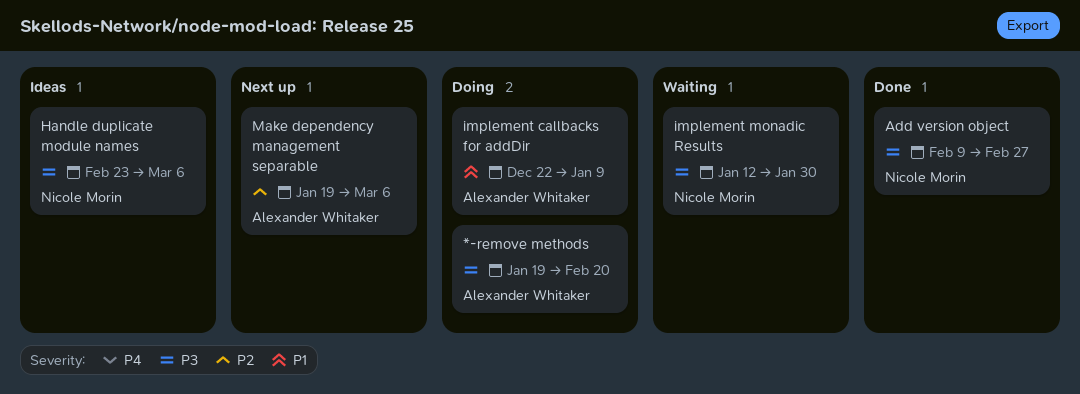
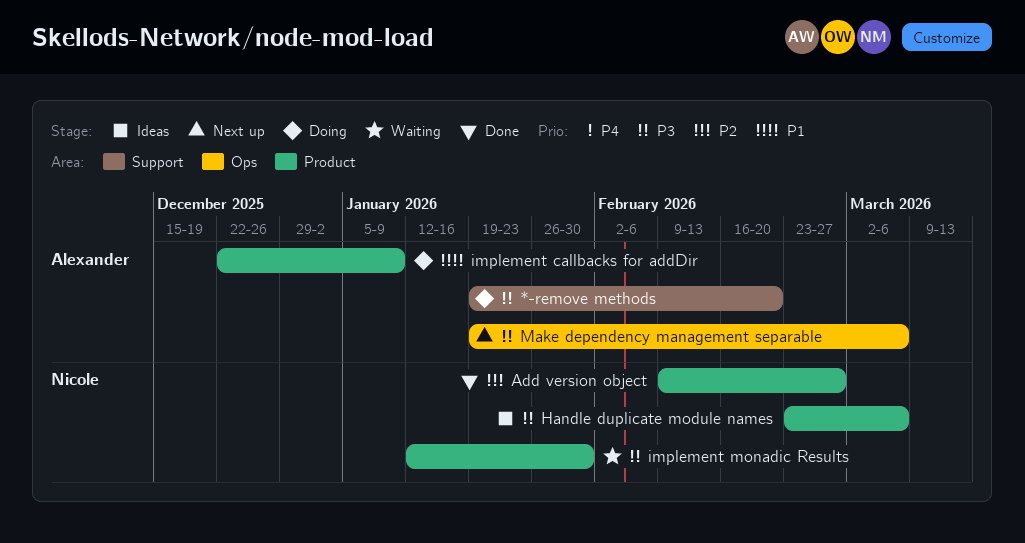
Add version object, priority: P3 -> P2
Make dependency management separable, priority: P2 -> P3

